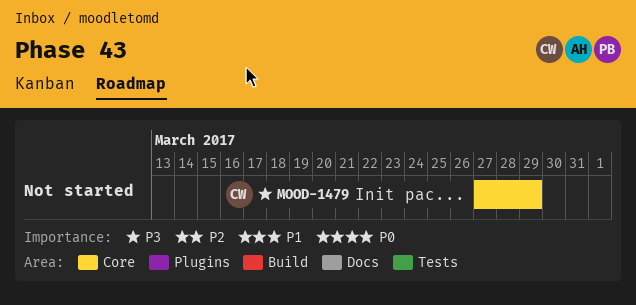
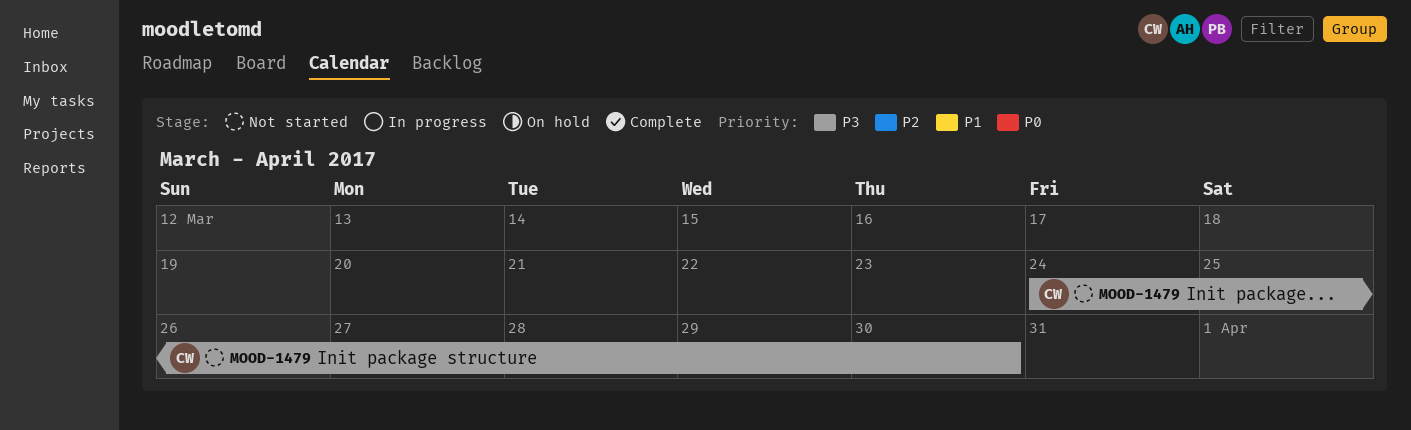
MOOD-1479, start: Mar 27 -> Mar 24
MOOD-1479, due: Mar 29 -> Mar 30

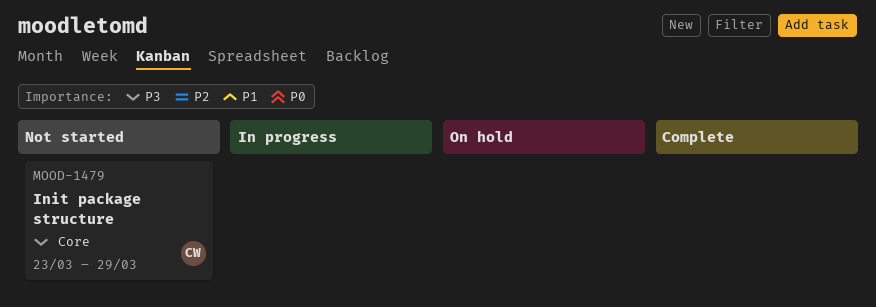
MOOD-1479, start: Mar 24 -> Mar 23
MOOD-1479, due: Mar 30 -> Mar 29

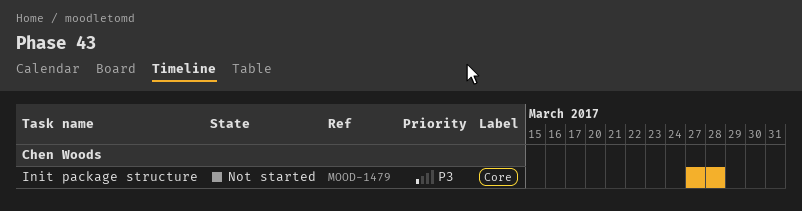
MOOD-1479, start: Mar 23 -> Mar 27
MOOD-1479, due: Mar 29 -> Mar 28

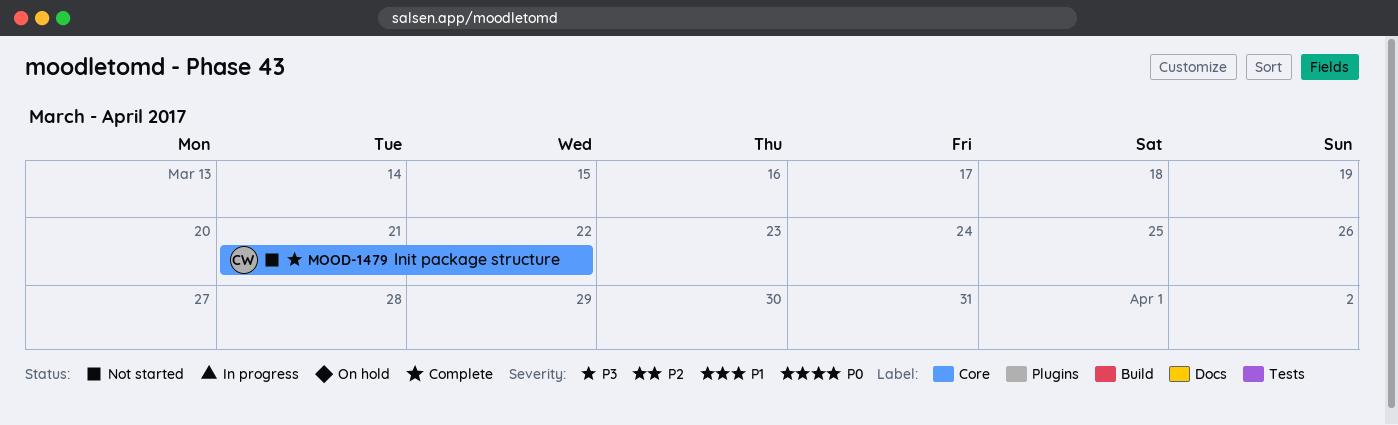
MOOD-1479, start: Mar 27 -> Mar 21
MOOD-1479, due: Mar 28 -> Mar 22

